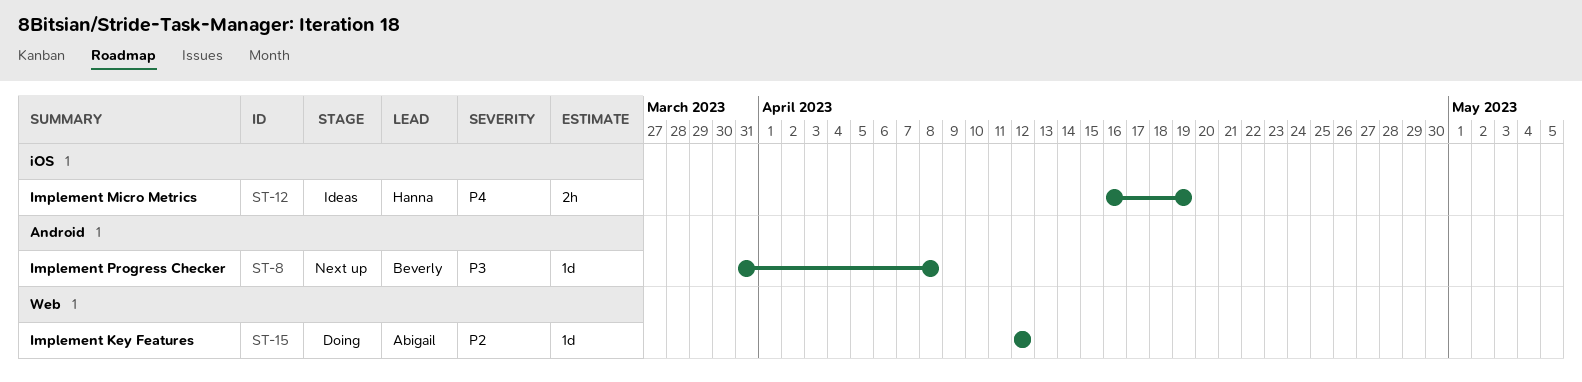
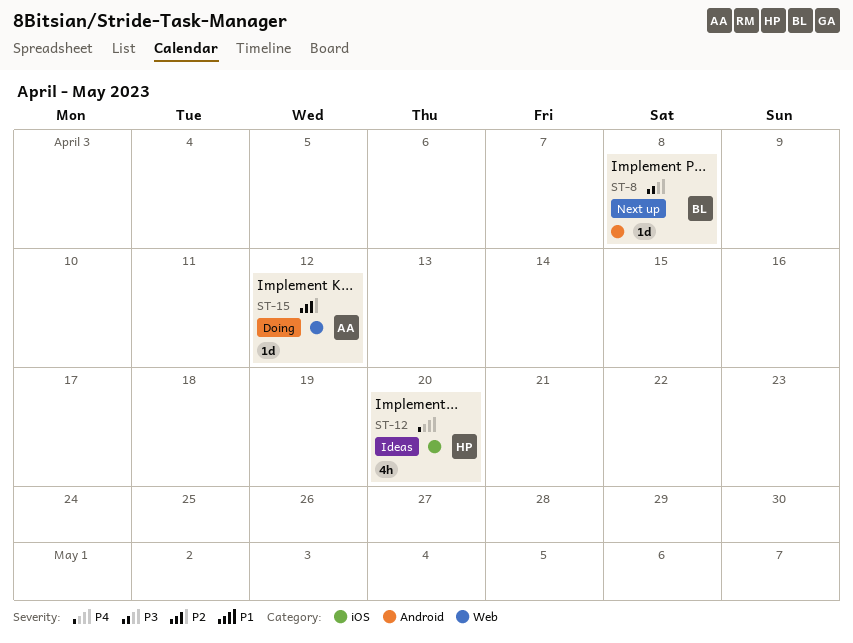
ST-12, estimate: 2h -> 4h
ST-12, due: Apr 19 -> Apr 20

